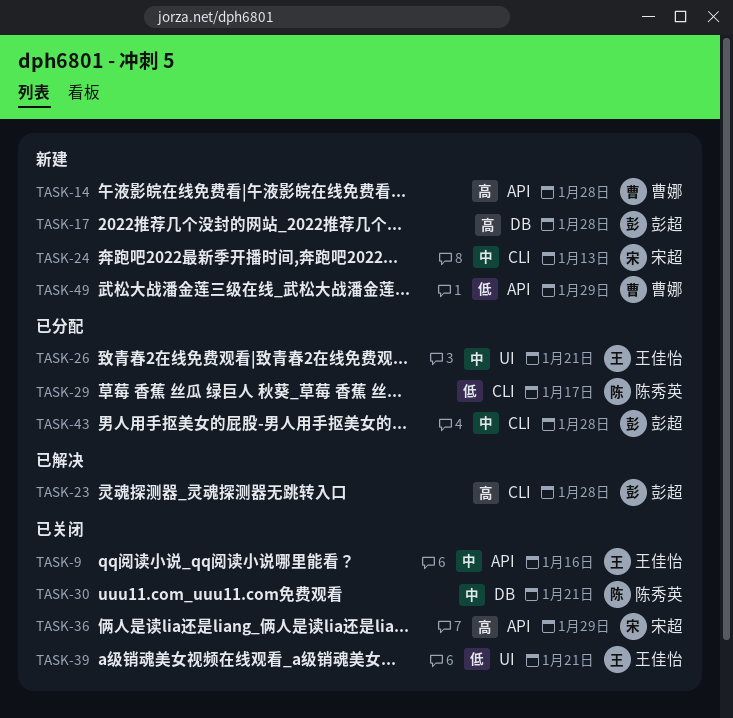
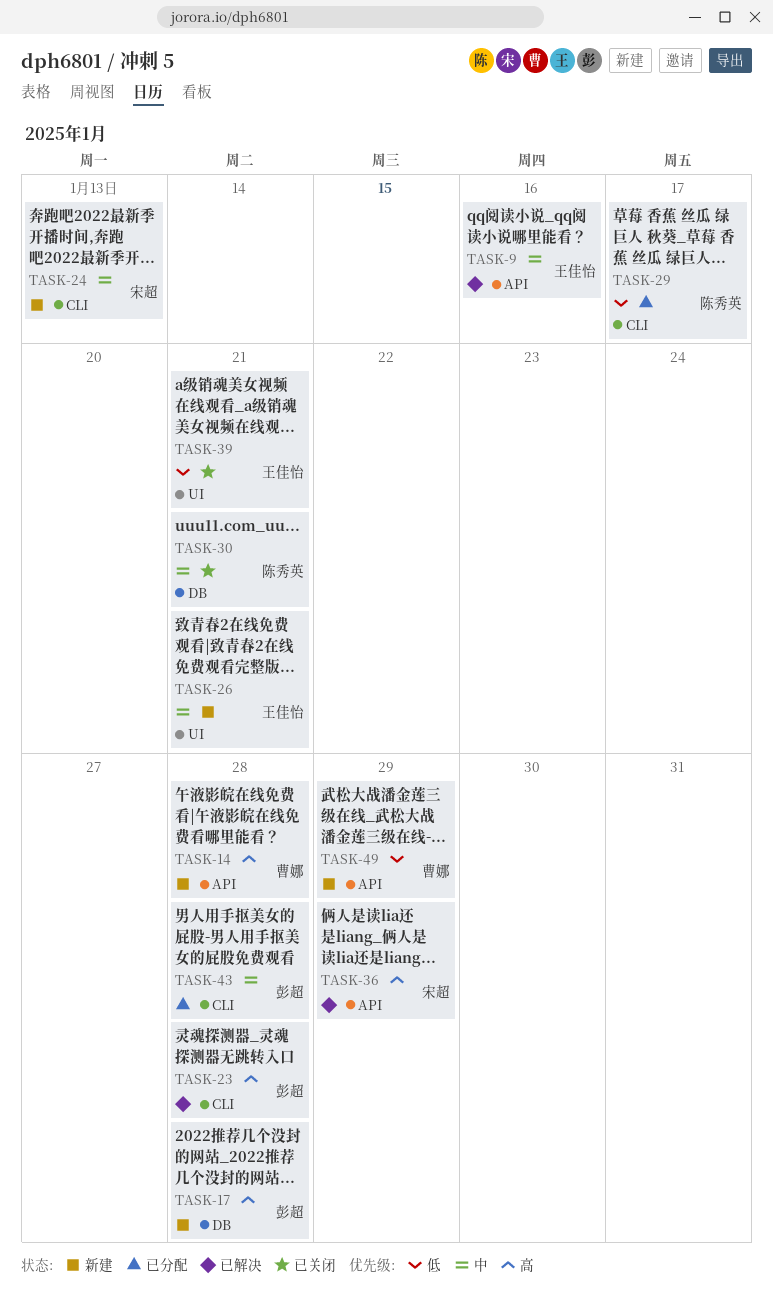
TASK-9, status: 已关闭 -> 已解决
TASK-26, status: 已分配 -> 新建
TASK-36, status: 已关闭 -> 已解决

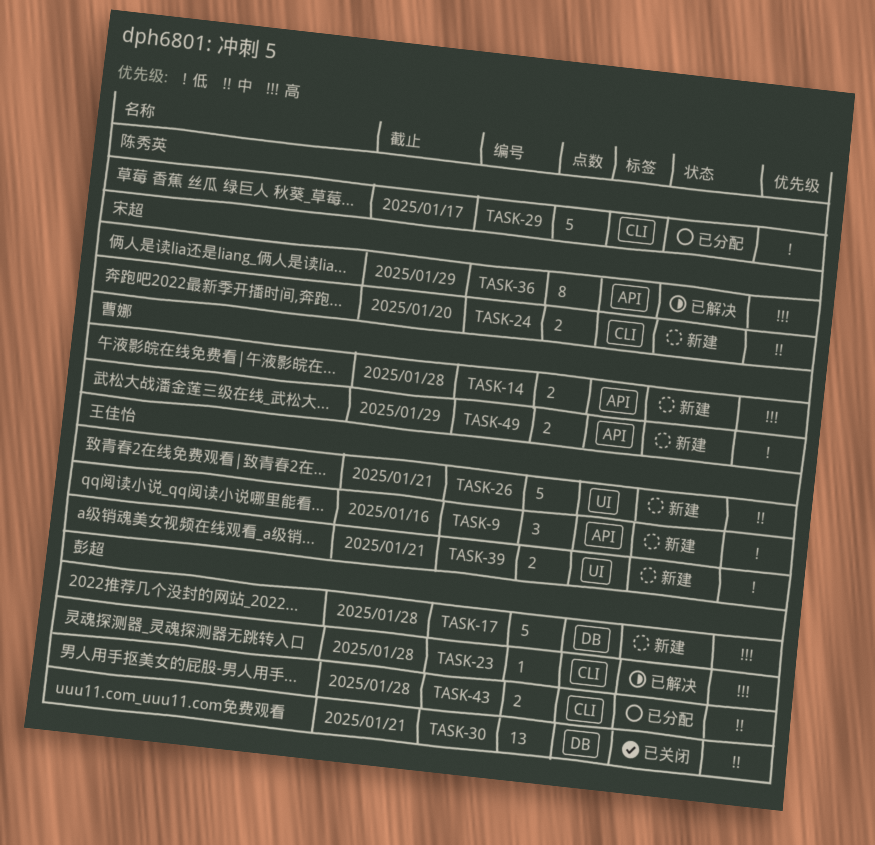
TASK-9, status: 已解决 -> 新建
TASK-9, priority: 中 -> 低
TASK-24, due: Jan 13 -> Jan 20
TASK-30, owner: 陈秀英 -> 彭超
TASK-39, status: 已关闭 -> 新建

